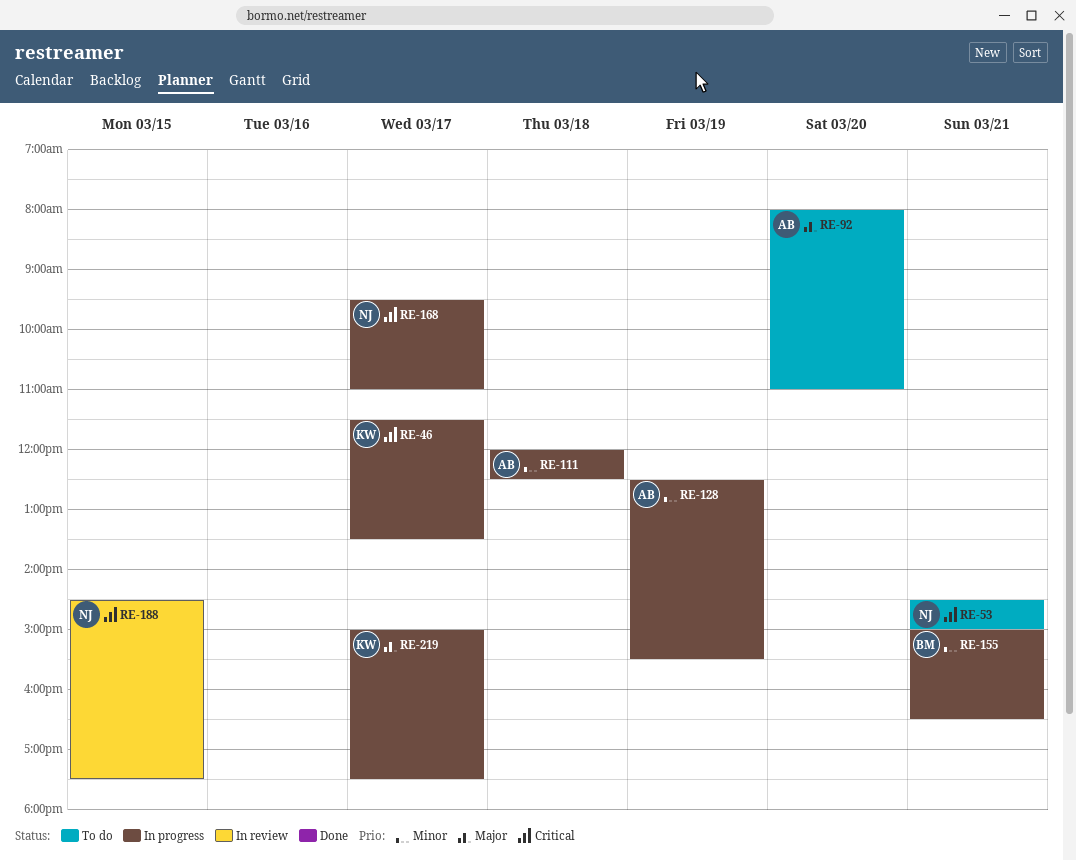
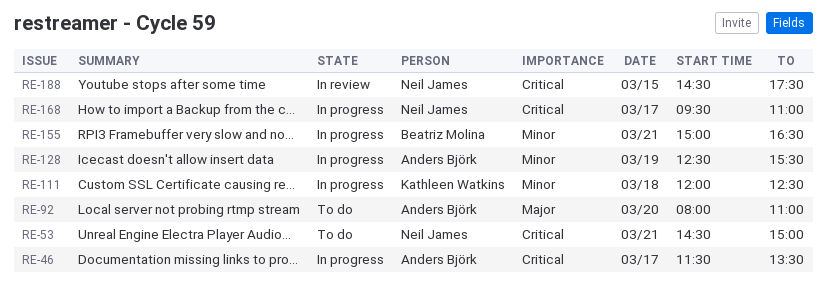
RE-46, owner: Kathleen Watkins -> Anders Björk
RE-111, owner: Anders Björk -> Kathleen Watkins
RE-219: present -> none

